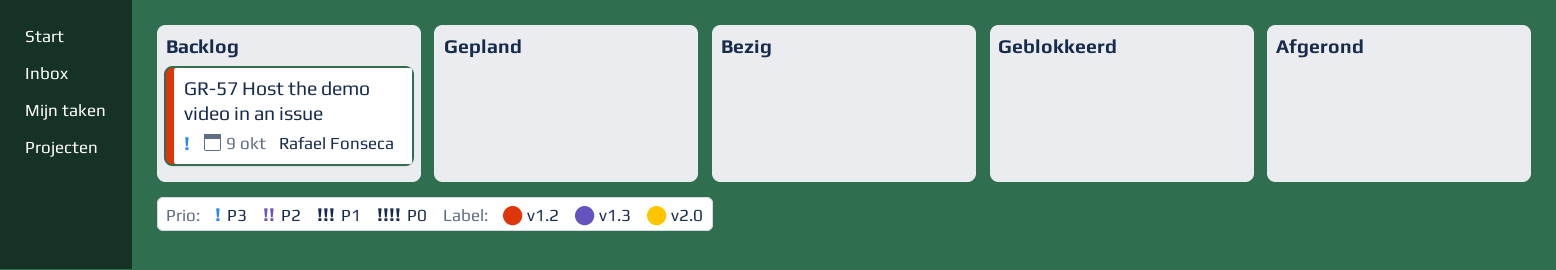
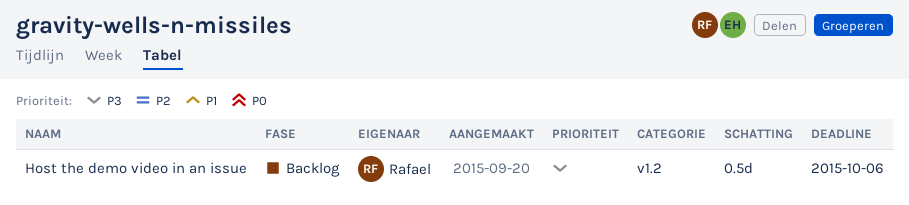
Host the demo video in an issue, due: Oct 9 -> Oct 6

